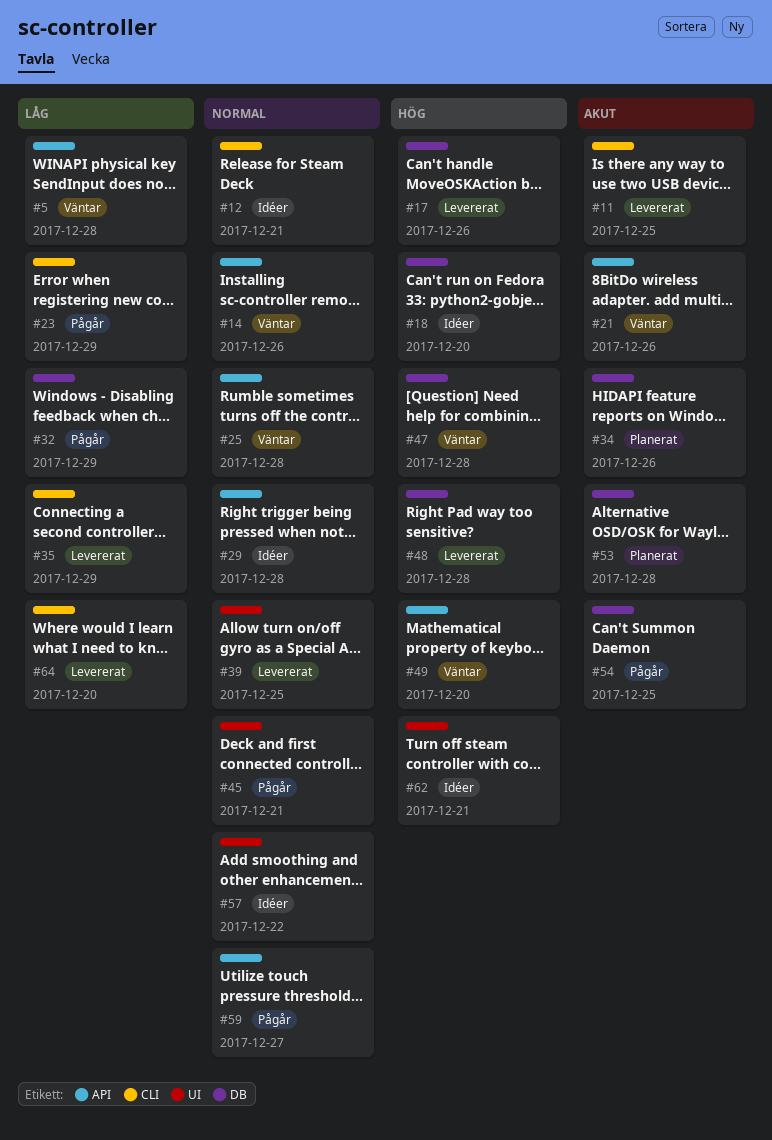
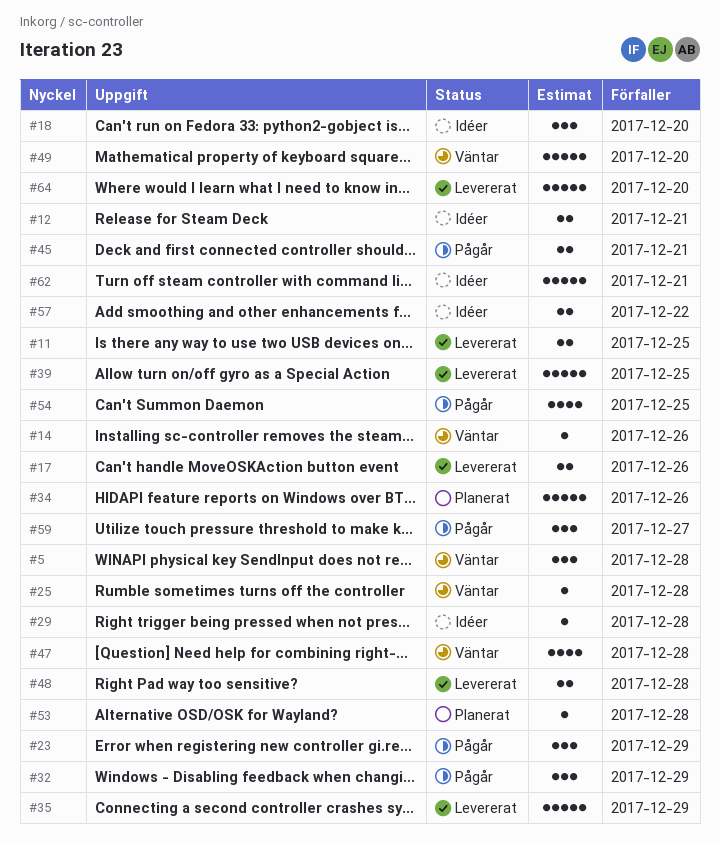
#21: present -> none

